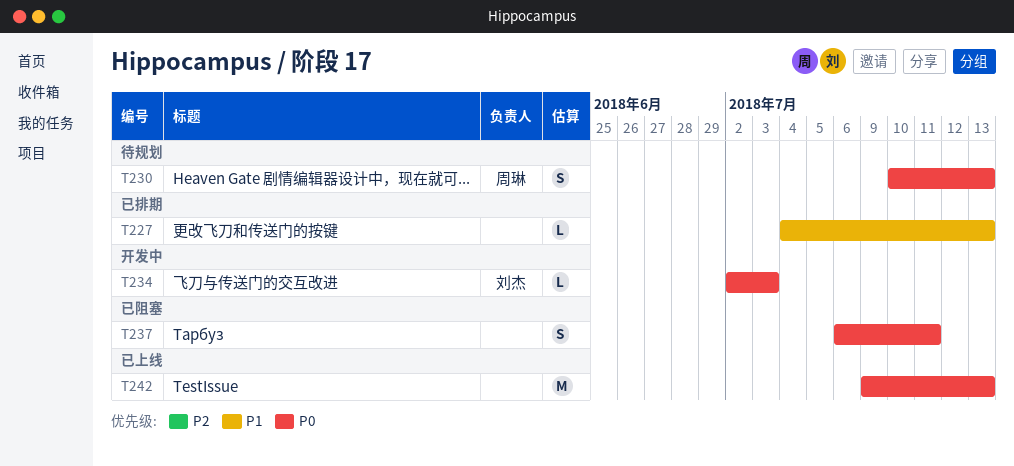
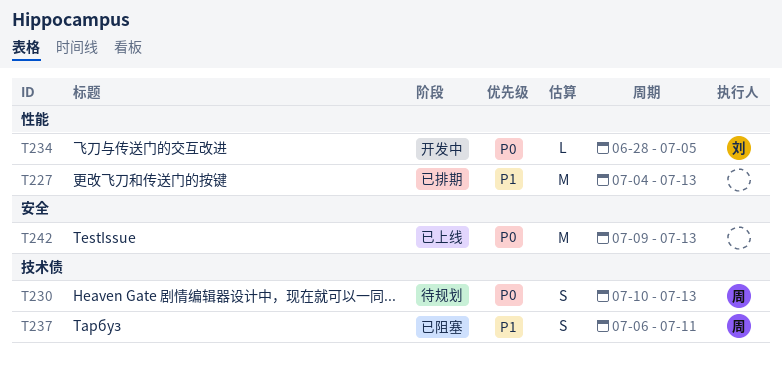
T227, estimate: L -> M
T234, start: Jul 2 -> Jun 28
T234, due: Jul 3 -> Jul 5
T237, owner: none -> 周琳
T237, priority: P0 -> P1

